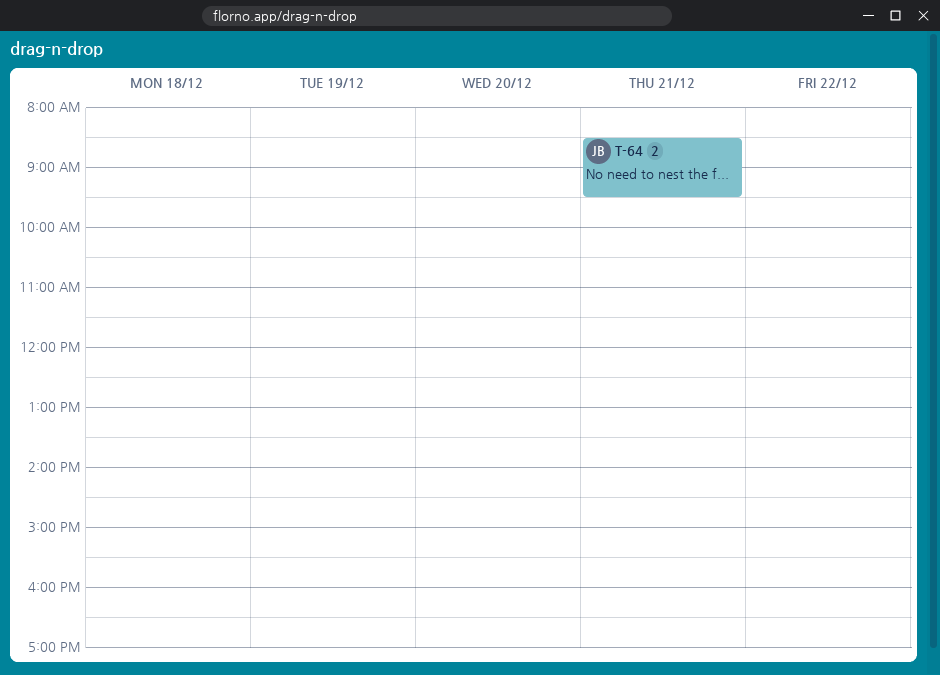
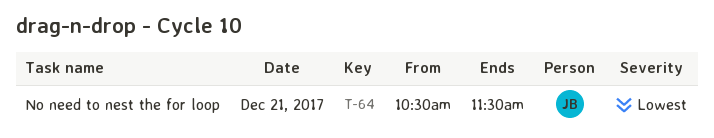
T-64, begins: 08:30 -> 10:30
T-64, ends: 09:30 -> 11:30

